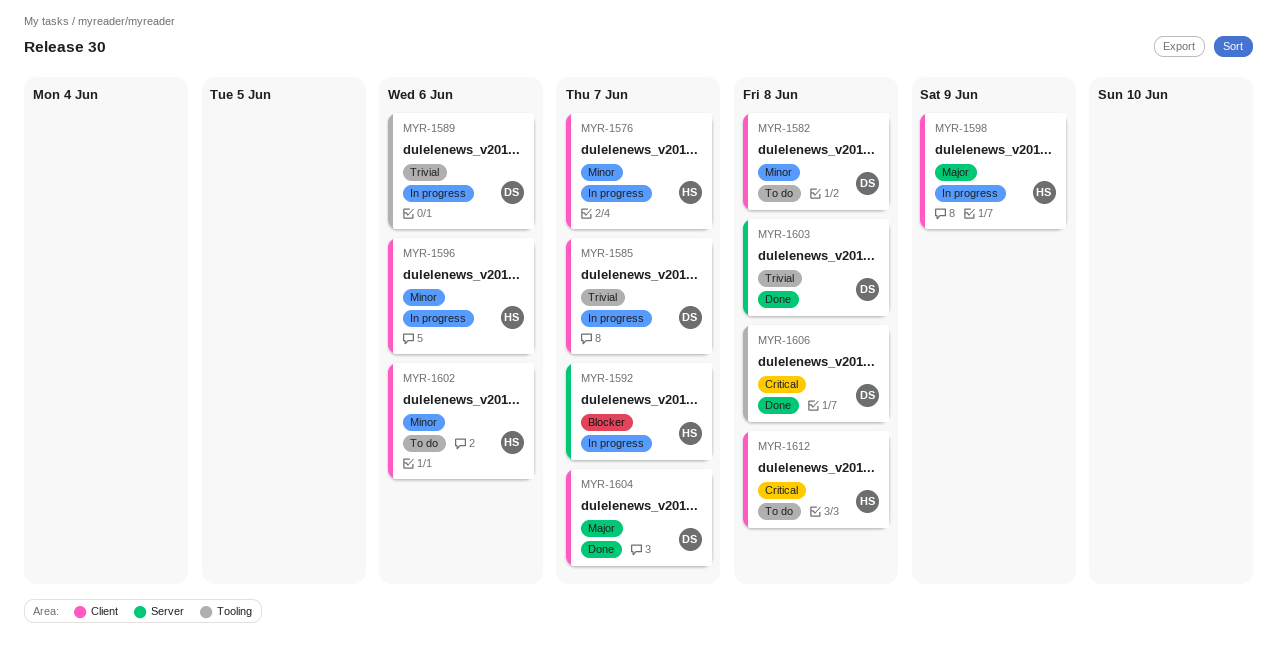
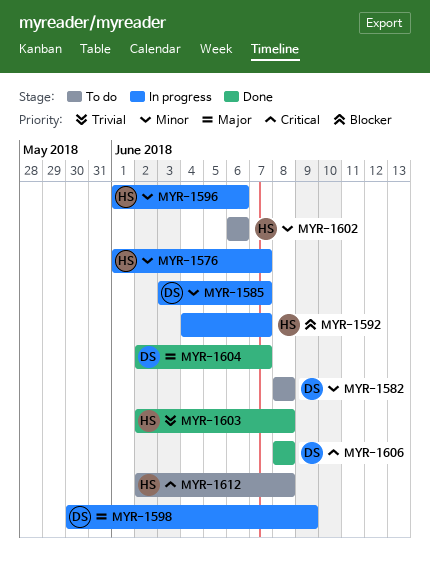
MYR-1585, priority: Trivial -> Minor
MYR-1589: present -> none
MYR-1598, owner: HS -> DS
MYR-1603, owner: DS -> HS

